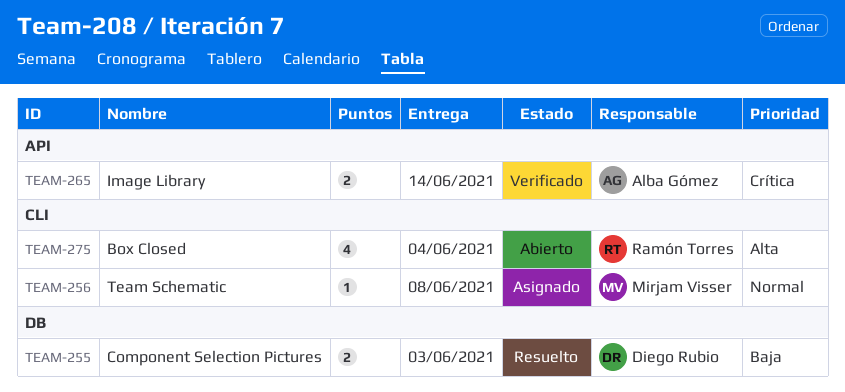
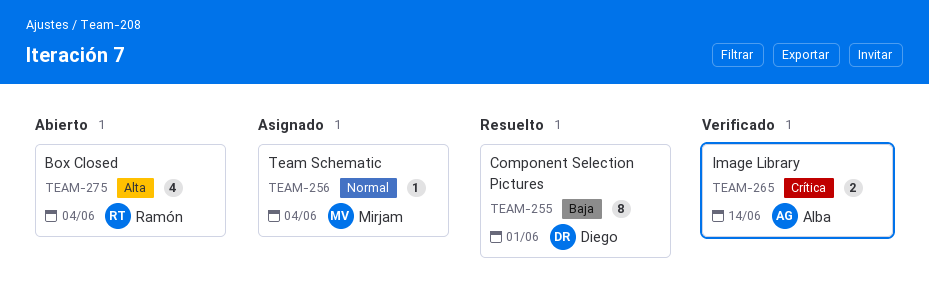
TEAM-255, estimate: 2 -> 8
TEAM-255, due: Jun 3 -> Jun 1
TEAM-256, due: Jun 8 -> Jun 4

